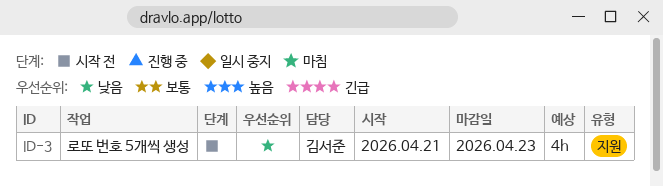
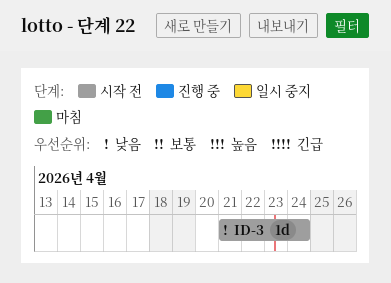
ID-3, estimate: 4h -> 1d
ID-3, due: Apr 23 -> Apr 24

